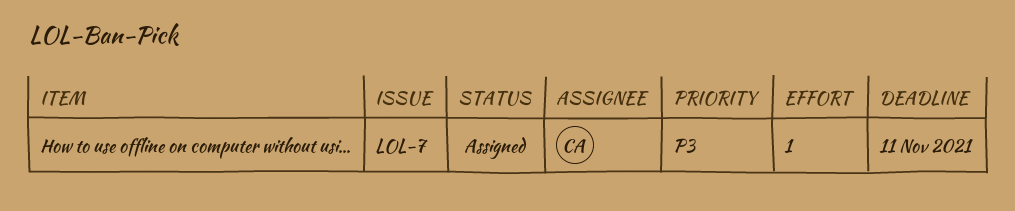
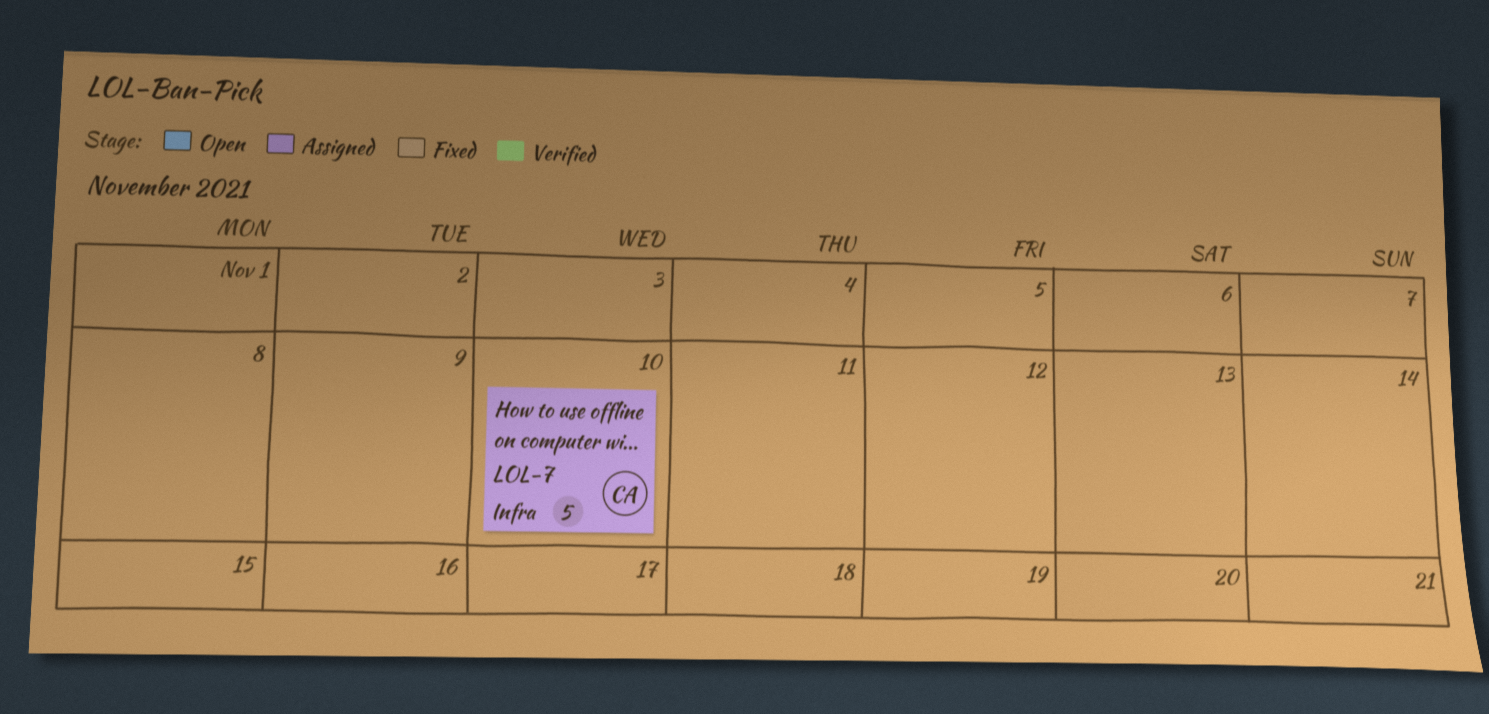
LOL-7, estimate: 1 -> 5
LOL-7, due: Nov 11 -> Nov 10

